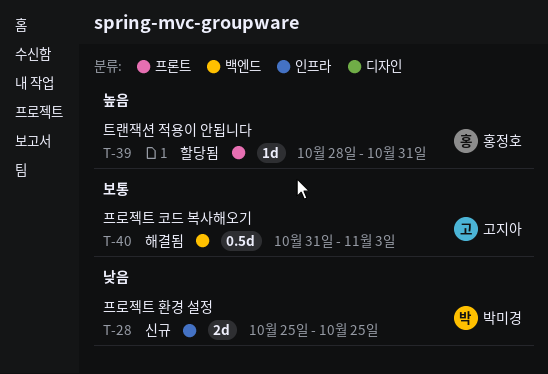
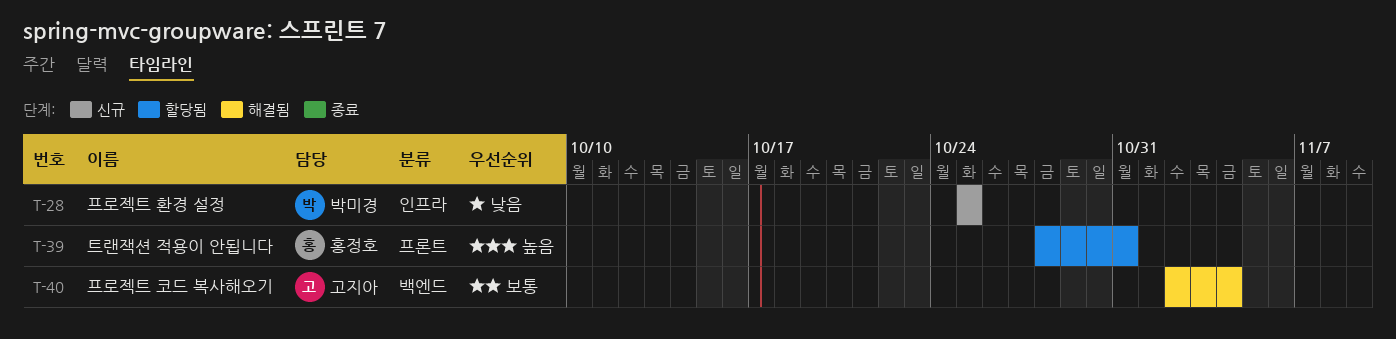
T-40, start: Oct 31 -> Nov 2
T-40, due: Nov 3 -> Nov 4

